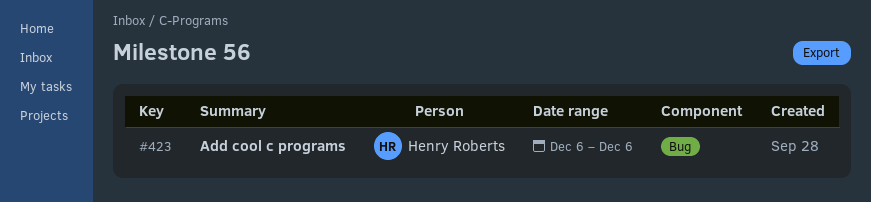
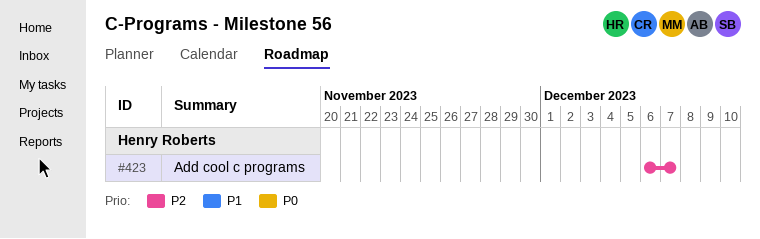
#423, due: Dec 6 -> Dec 7

